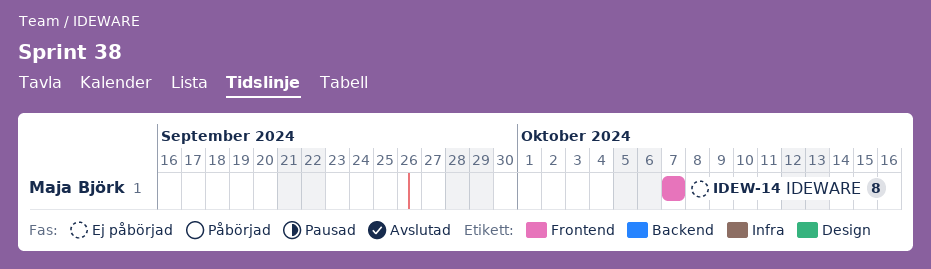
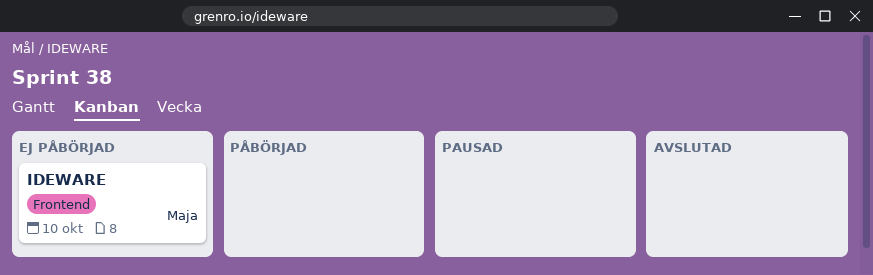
IDEWARE, due: Oct 7 -> Oct 10

